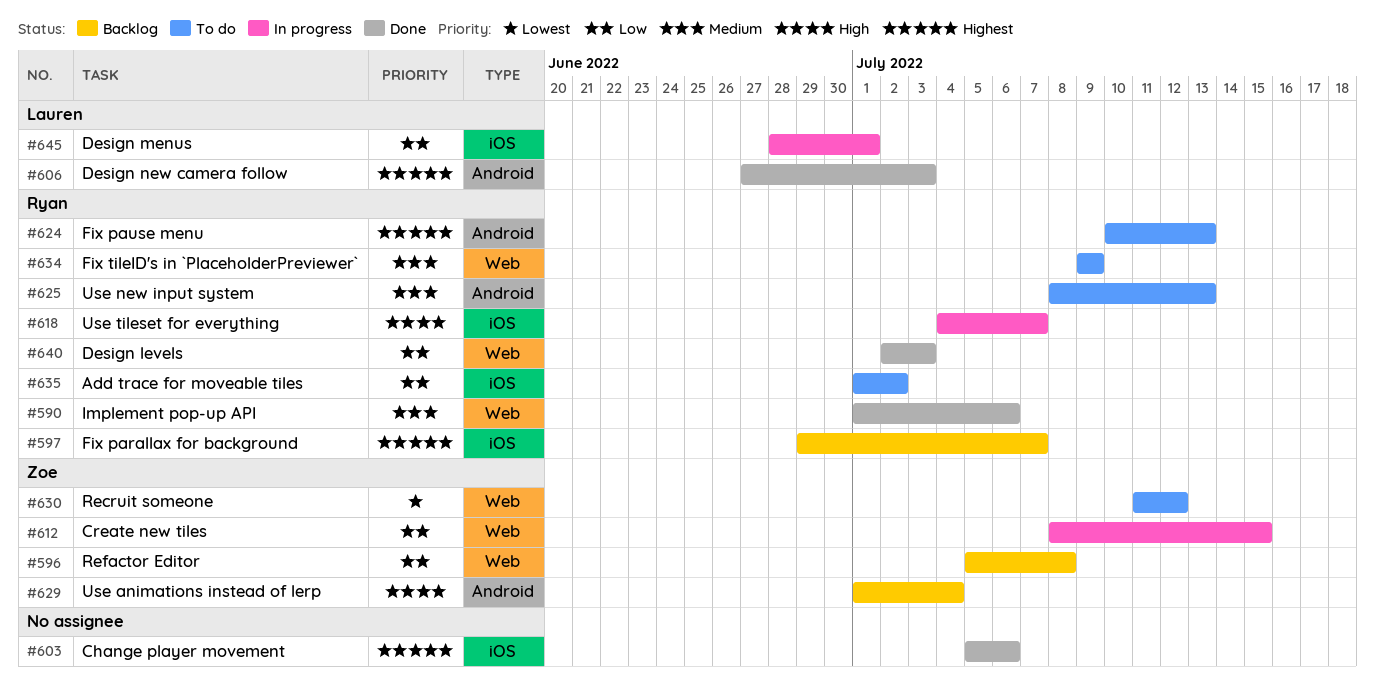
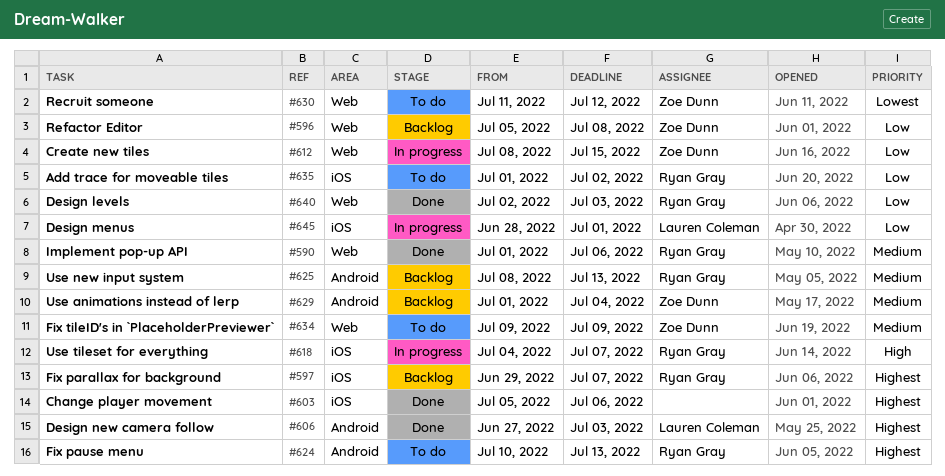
#625, status: To do -> Backlog
#629, priority: High -> Medium
#634, owner: Ryan Gray -> Zoe Dunn

